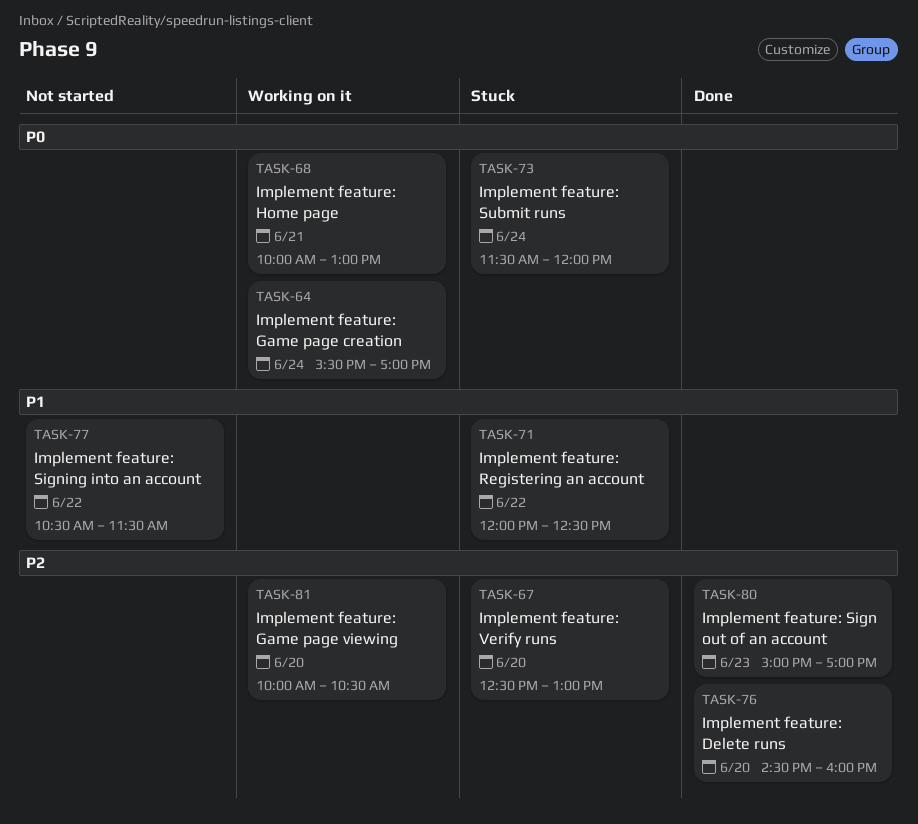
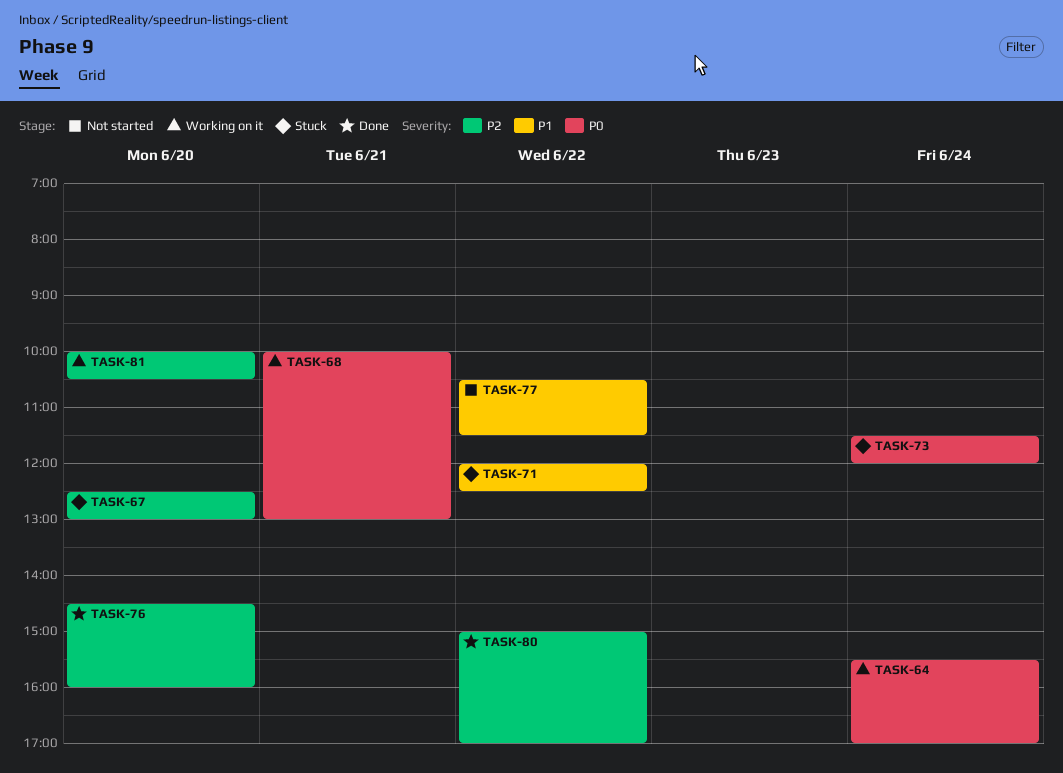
TASK-80, day: Jun 23 -> Jun 22

